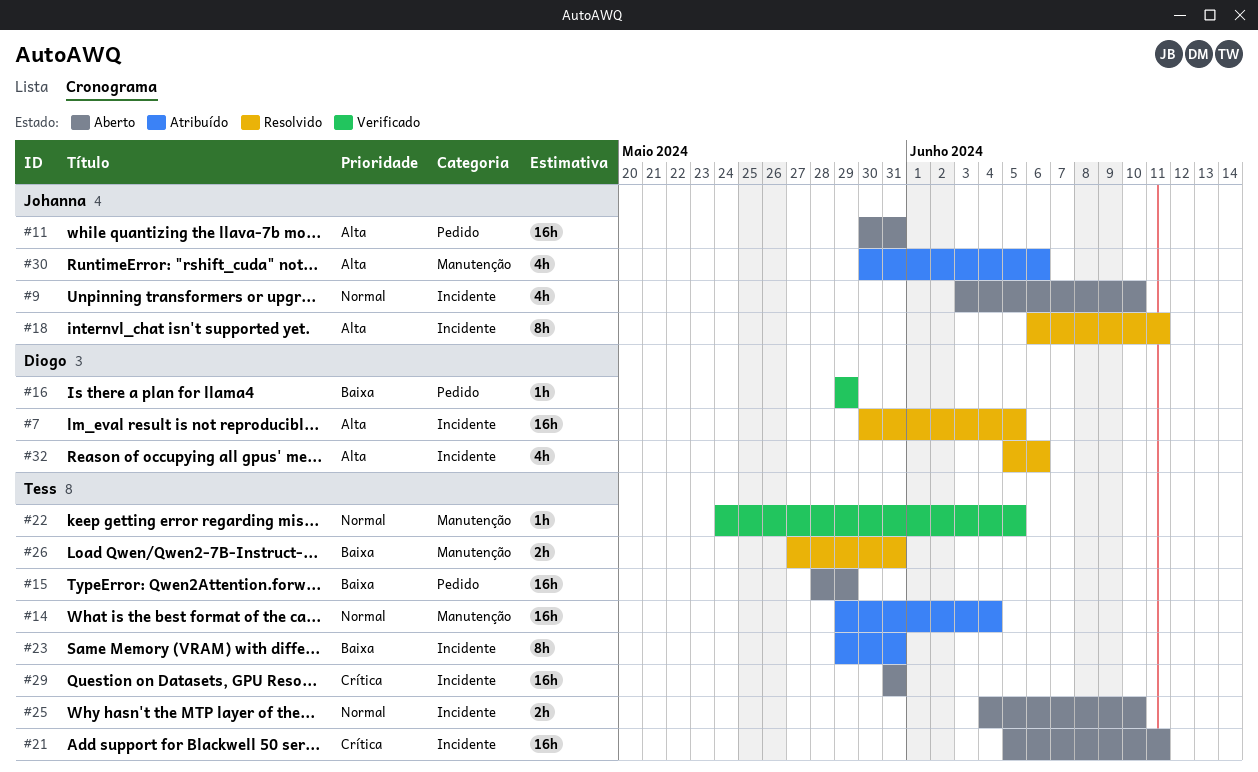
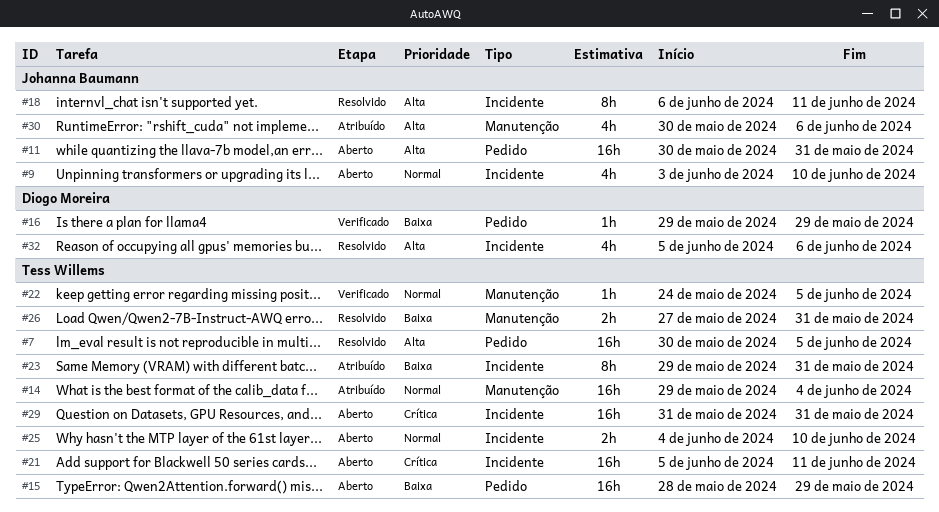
#7, owner: Diogo Moreira -> Tess Willems
#7, label: Incidente -> Pedido

